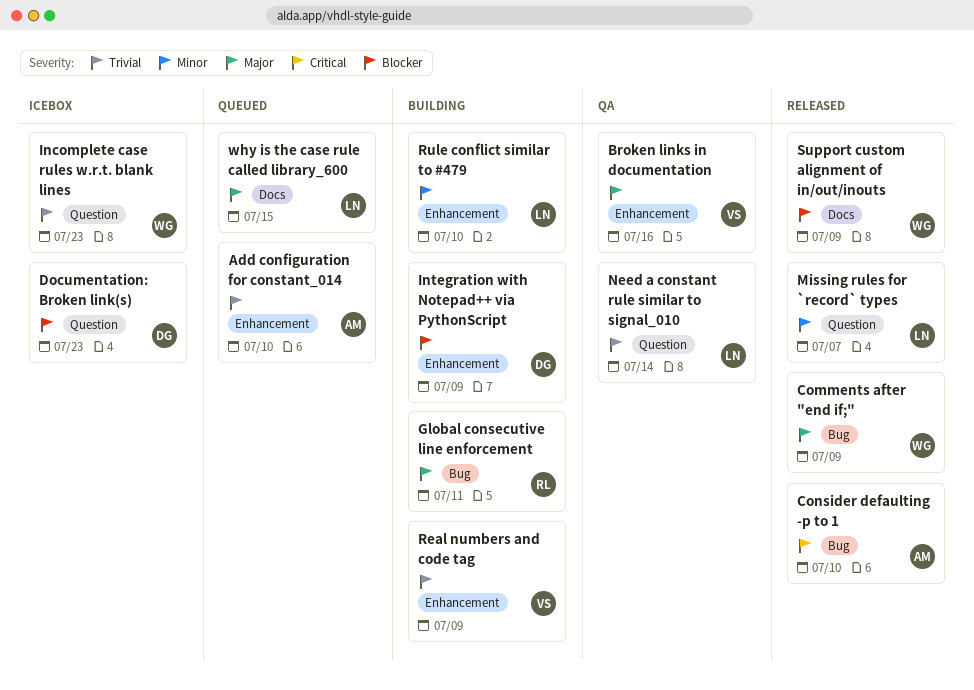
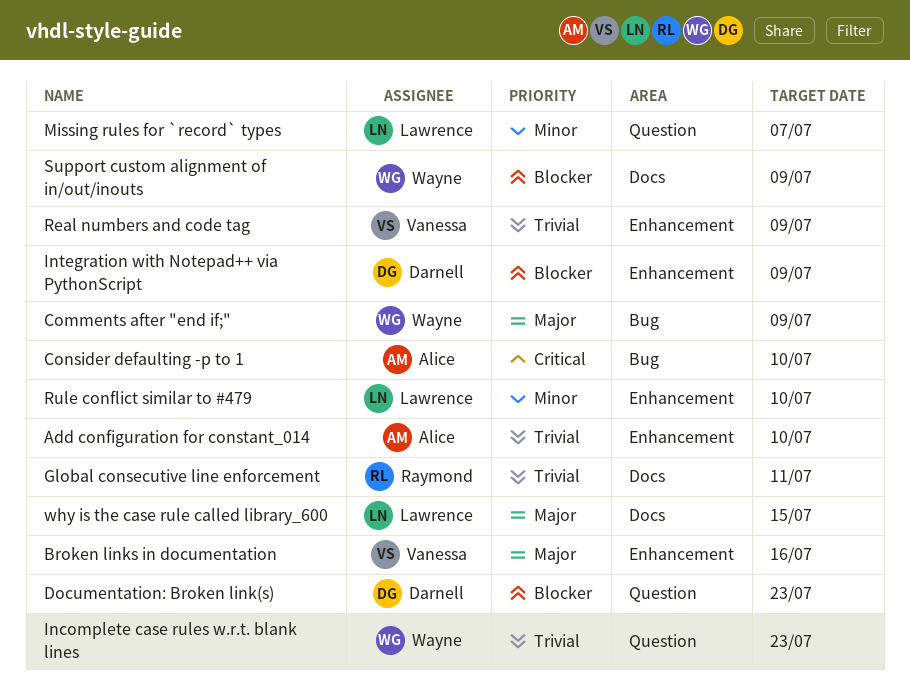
Global consecutive line enforcement, priority: Major -> Trivial
Global consecutive line enforcement, label: Bug -> Docs
Need a constant rule similar to signal_010: present -> none

